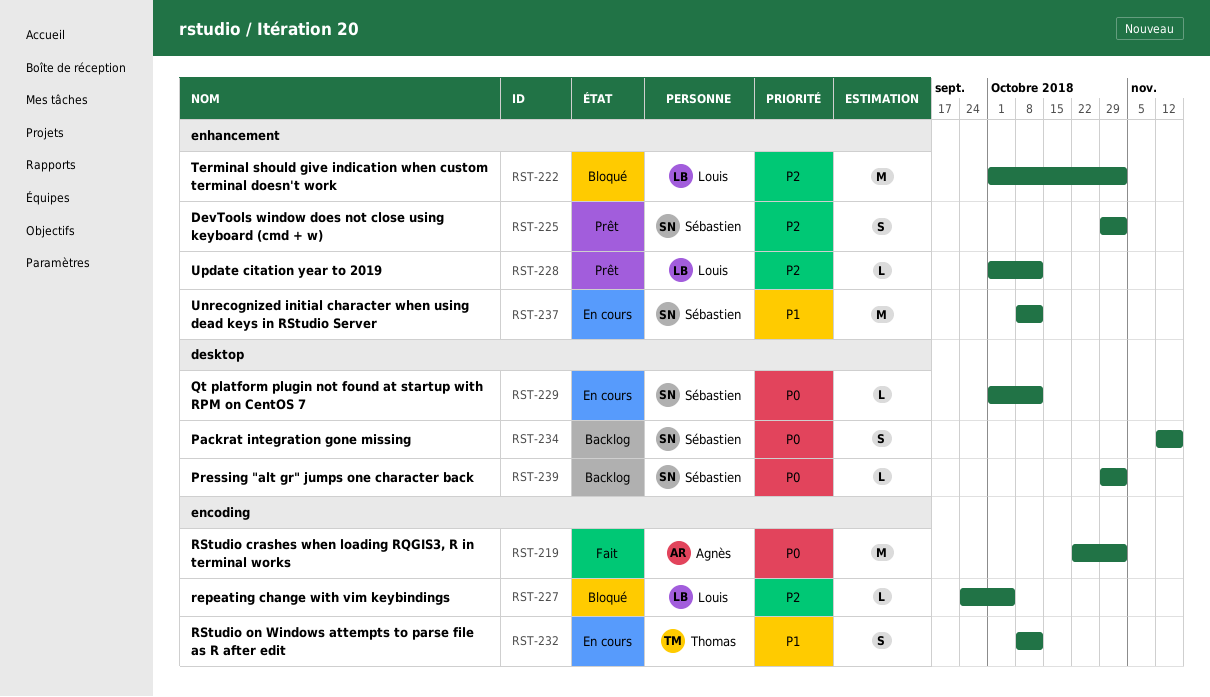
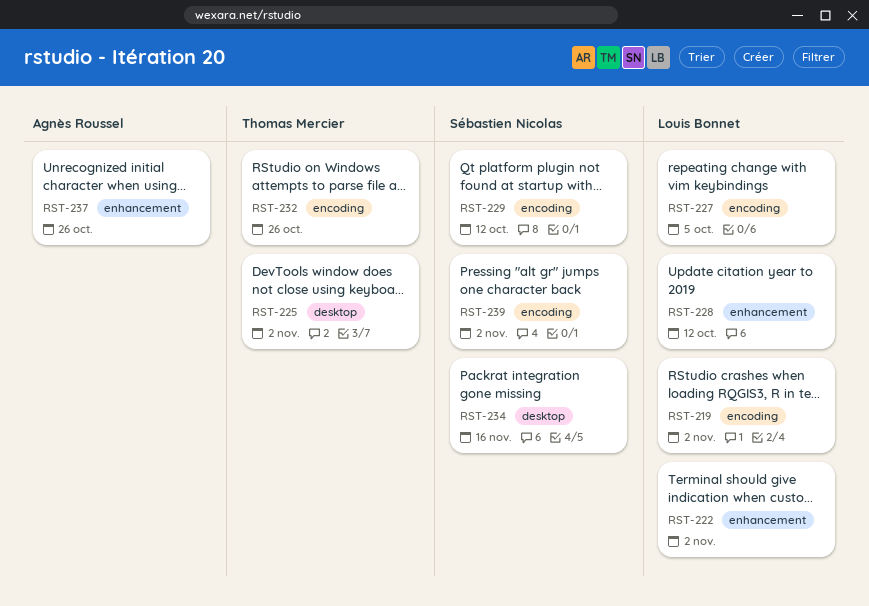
RST-219, owner: Agnès Roussel -> Louis Bonnet
RST-225, owner: Sébastien Nicolas -> Thomas Mercier
RST-225, label: enhancement -> desktop
RST-229, label: desktop -> encoding
RST-232, due: Oct 12 -> Oct 26
RST-237, owner: Sébastien Nicolas -> Agnès Roussel
RST-237, due: Oct 12 -> Oct 26
RST-239, label: desktop -> encoding

